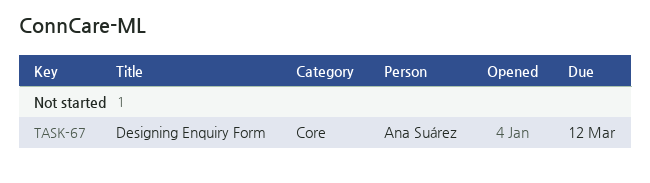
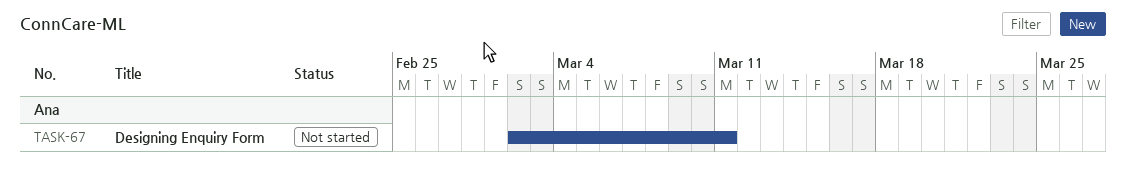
TASK-67, due: Mar 12 -> Mar 11

